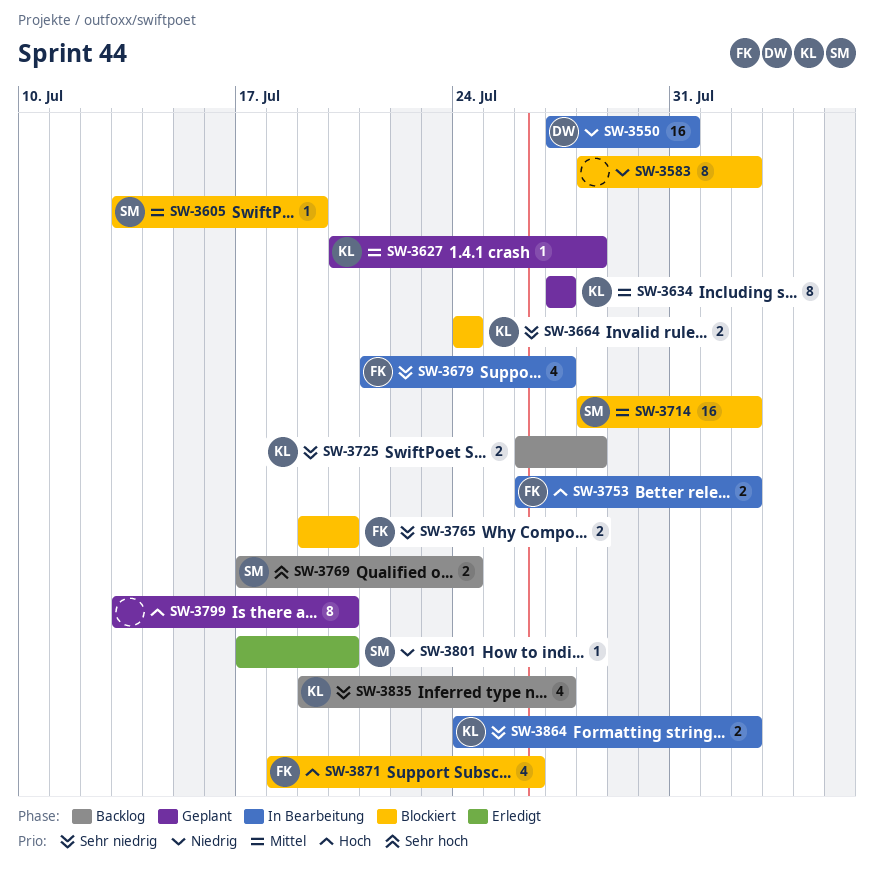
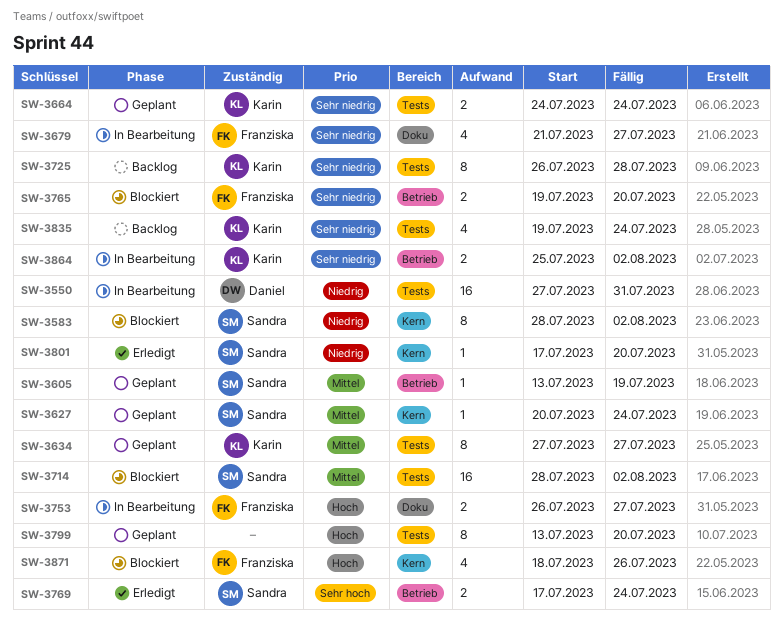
SW-3583, owner: none -> Sandra
SW-3605, status: Blockiert -> Geplant
SW-3627, owner: Karin -> Sandra
SW-3627, due: Jul 28 -> Jul 24
SW-3664, status: Blockiert -> Geplant
SW-3725, estimate: 2 -> 8
SW-3753, due: Aug 2 -> Jul 27
SW-3769, status: Backlog -> Erledigt
SW-3835, due: Jul 27 -> Jul 24
SW-3864, start: Jul 24 -> Jul 25

